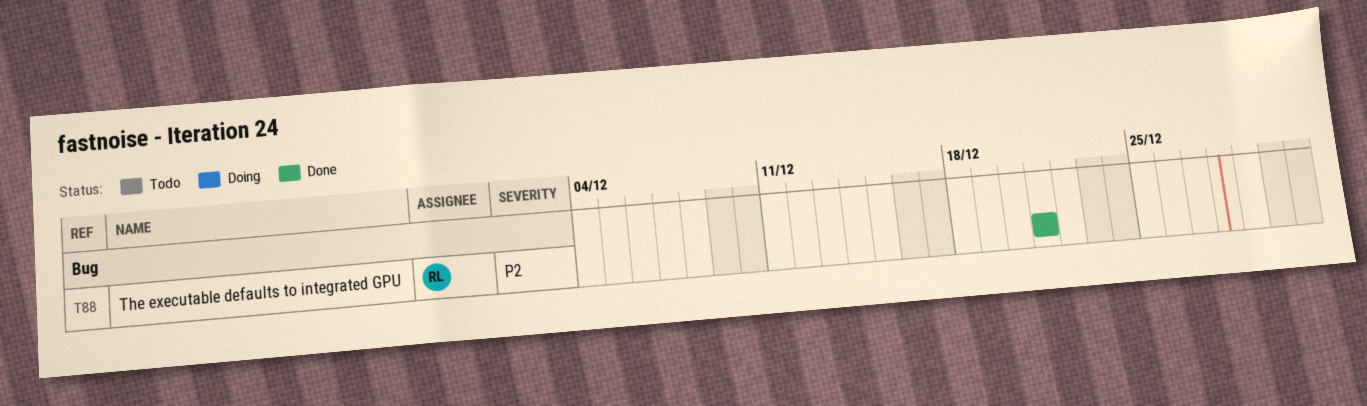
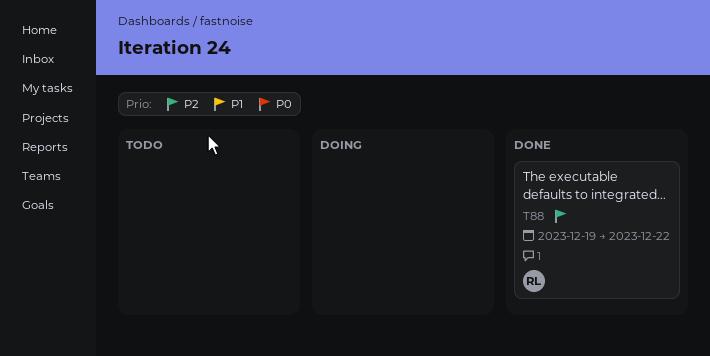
T88, start: Dec 21 -> Dec 19
T88, due: Dec 21 -> Dec 22

